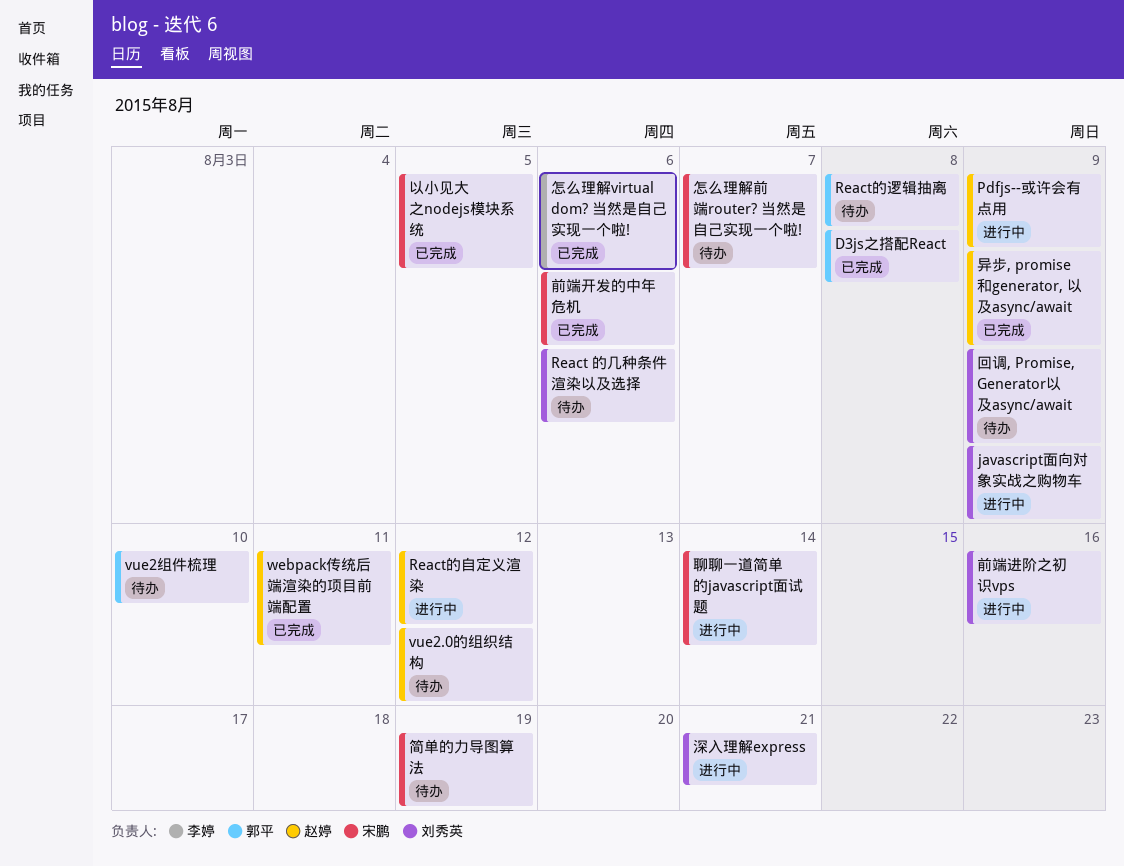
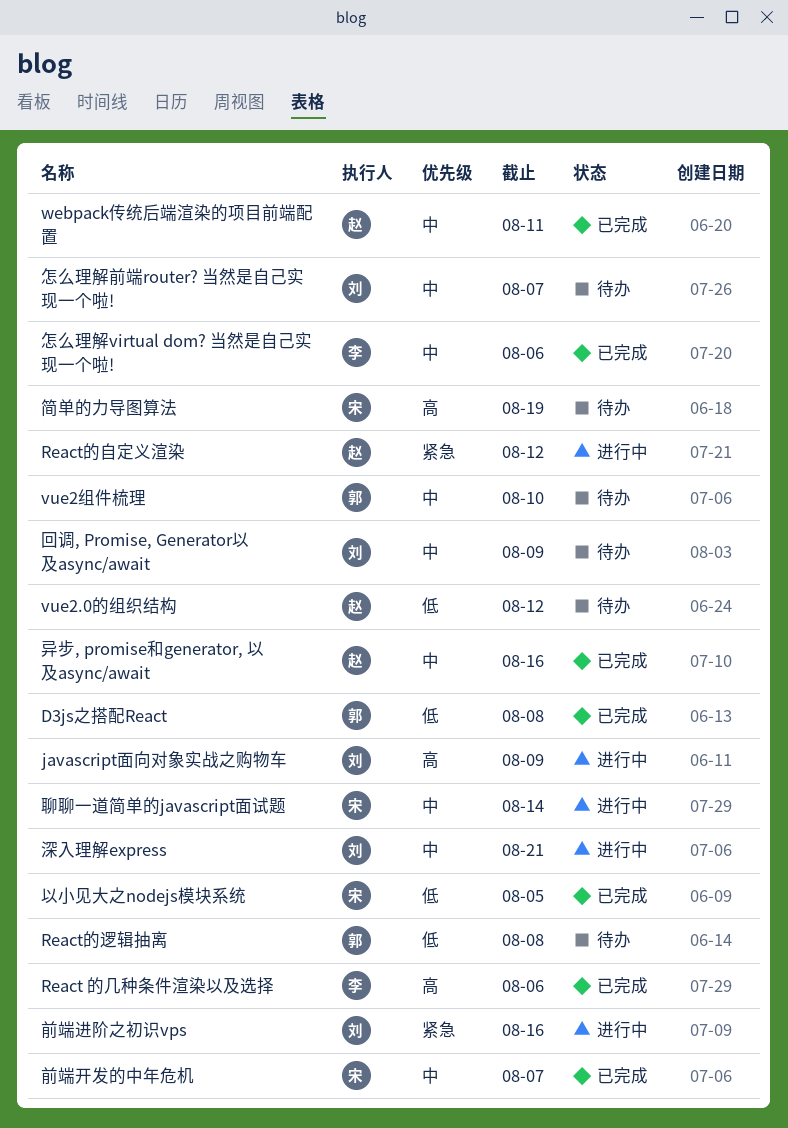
Pdfjs--或许会有点用: present -> none
React 的几种条件渲染以及选择, status: 待办 -> 已完成
React 的几种条件渲染以及选择, owner: 刘秀英 -> 李婷
前端开发的中年危机, due: Aug 6 -> Aug 7
异步, promise和generator, 以及async/await, due: Aug 9 -> Aug 16
怎么理解前端router? 当然是自己实现一个啦!, owner: 宋鹏 -> 刘秀英

